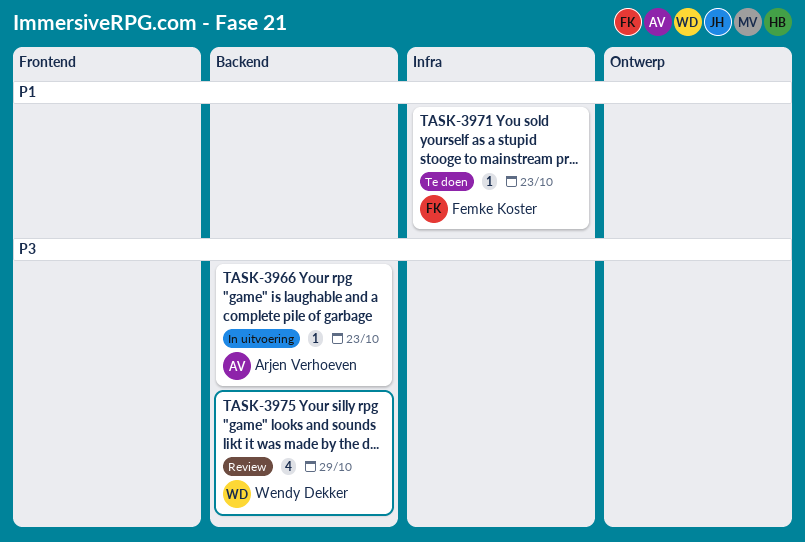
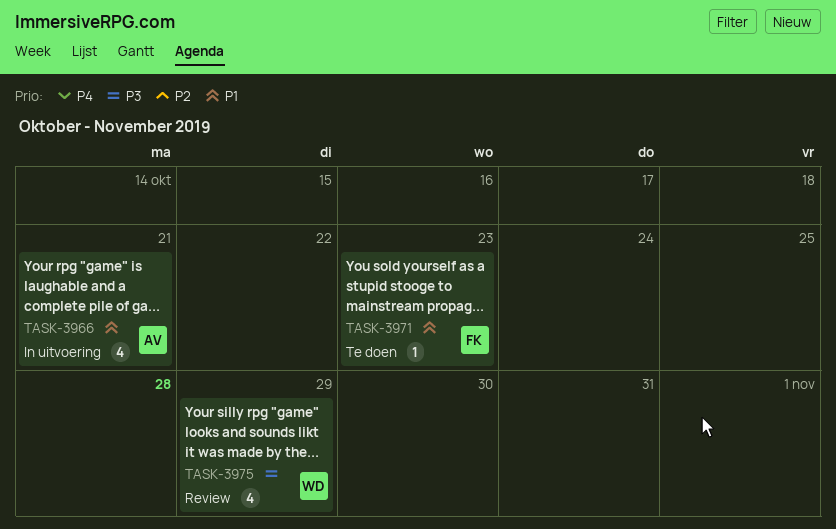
TASK-3966, priority: P3 -> P1
TASK-3966, estimate: 1 -> 4
TASK-3966, due: Oct 23 -> Oct 21

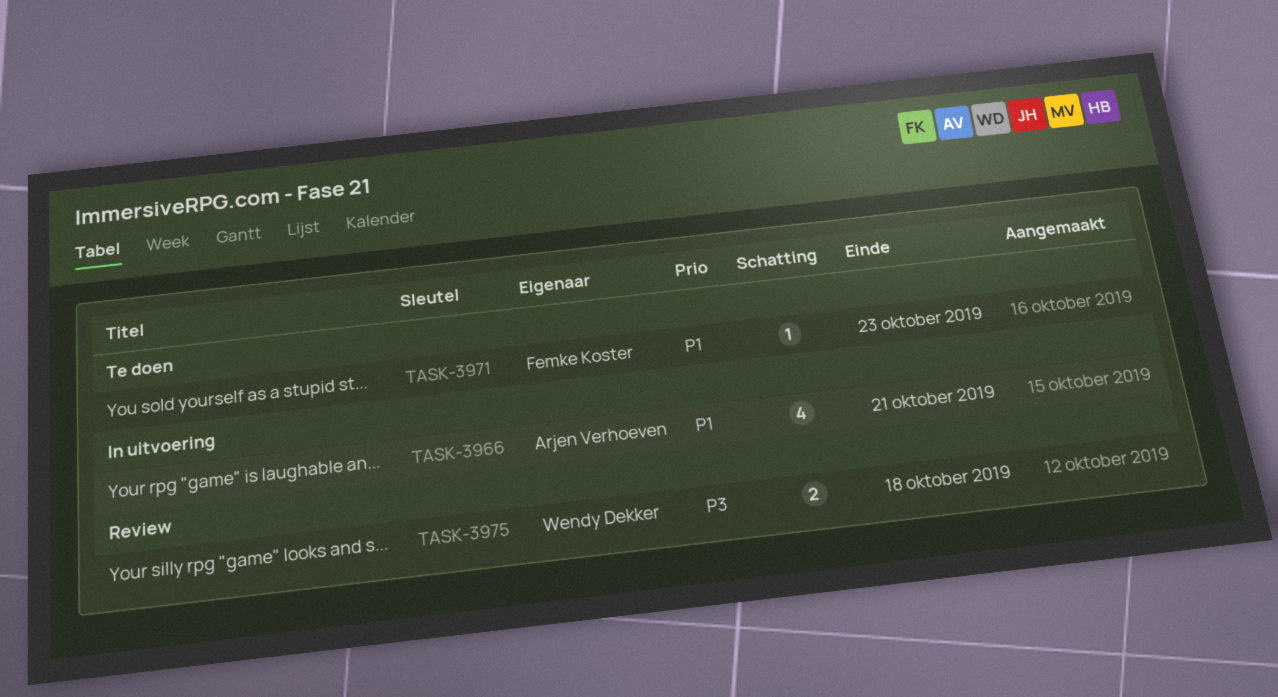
TASK-3975, estimate: 4 -> 2
TASK-3975, due: Oct 29 -> Oct 18

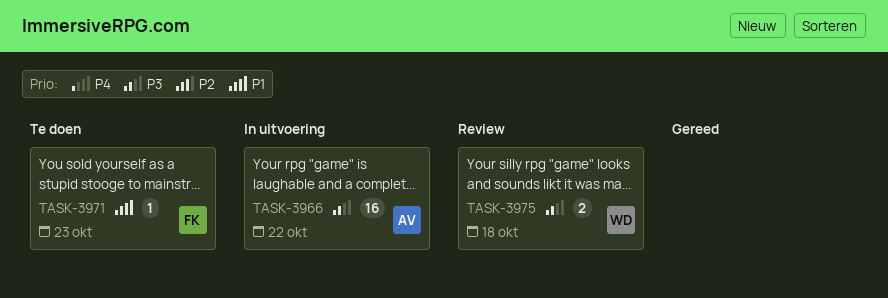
TASK-3966, priority: P1 -> P3
TASK-3966, estimate: 4 -> 16
TASK-3966, due: Oct 21 -> Oct 22

